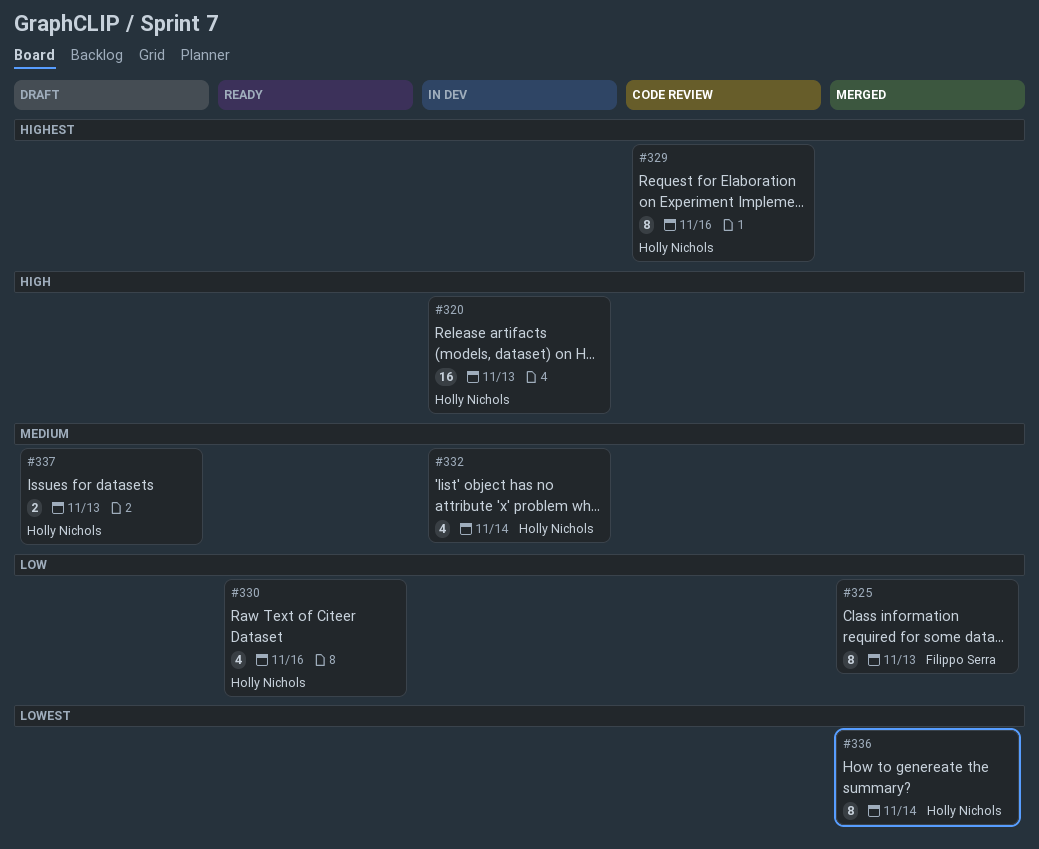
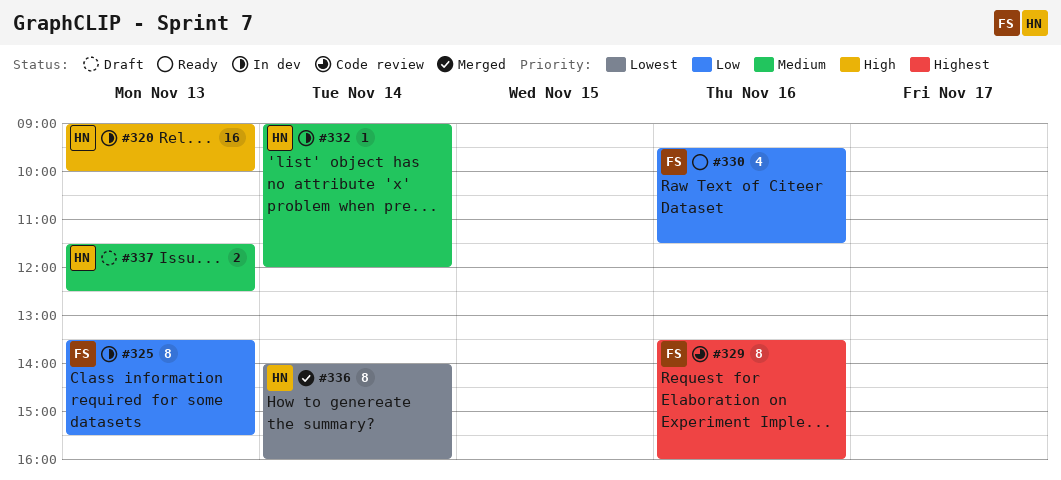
#325, status: Merged -> In dev
#329, owner: Holly Nichols -> Filippo Serra
#330, owner: Holly Nichols -> Filippo Serra
#332, estimate: 4 -> 1

